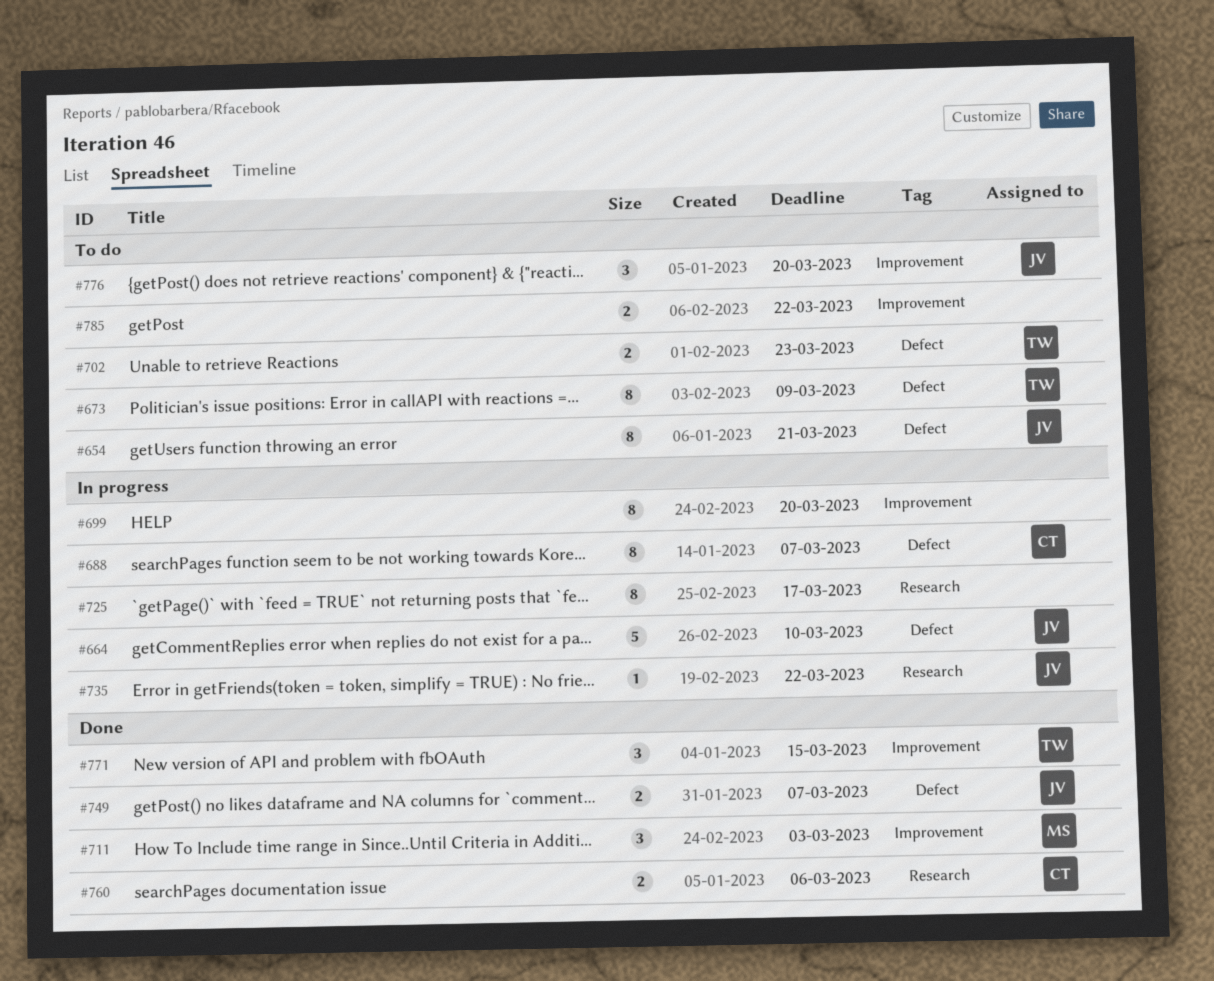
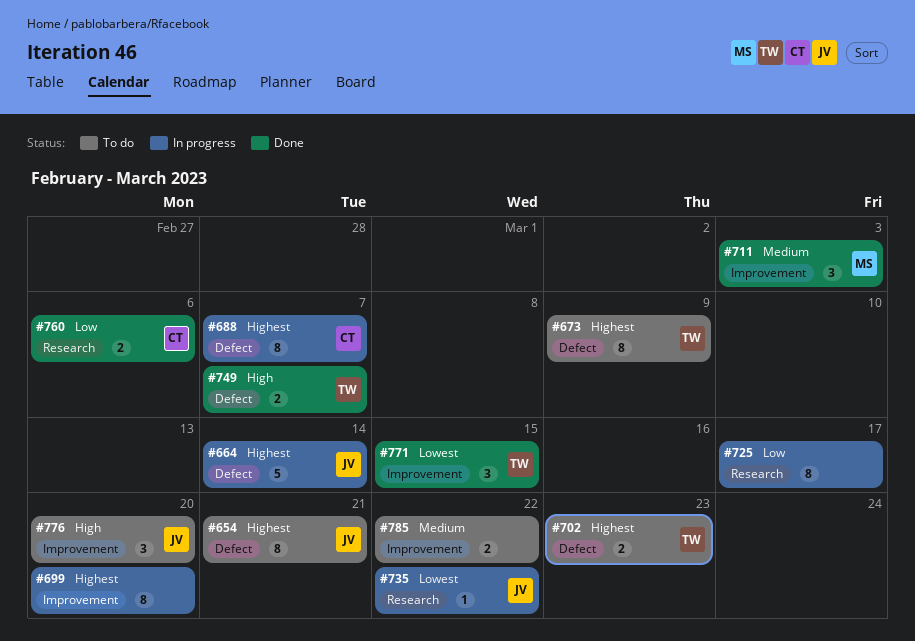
#664, due: Mar 10 -> Mar 14
#749, owner: JV -> TW

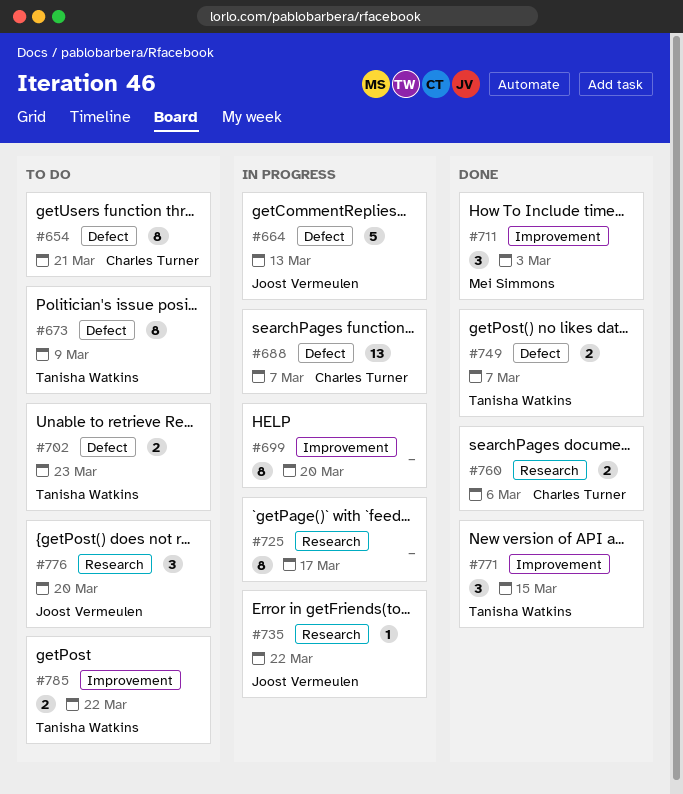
#654, owner: Joost Vermeulen -> Charles Turner
#664, due: Mar 14 -> Mar 13
#688, estimate: 8 -> 13
#776, label: Improvement -> Research
#785, owner: none -> Tanisha Watkins

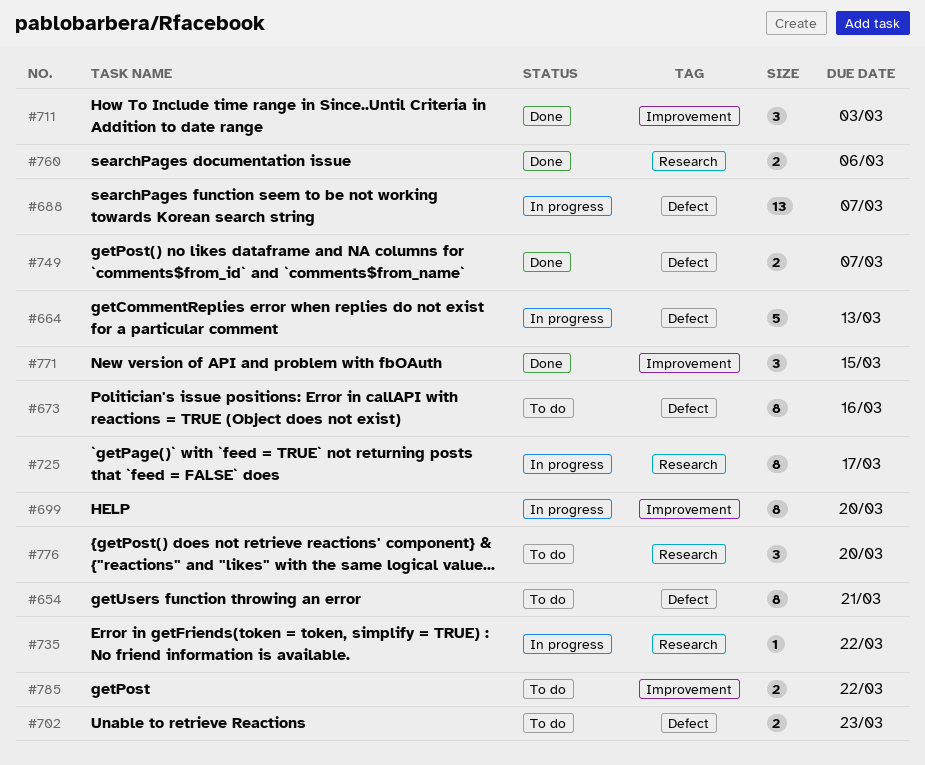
#673, due: Mar 9 -> Mar 16

